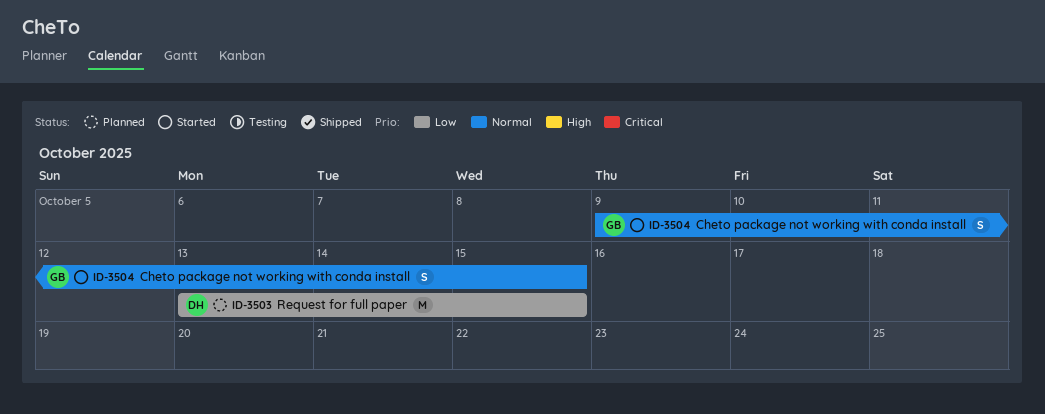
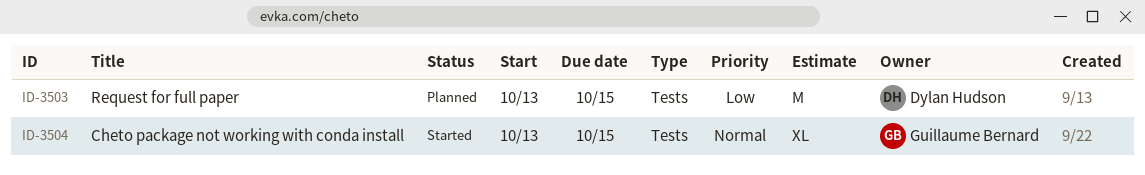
ID-3504, estimate: S -> XL
ID-3504, start: Oct 9 -> Oct 13

